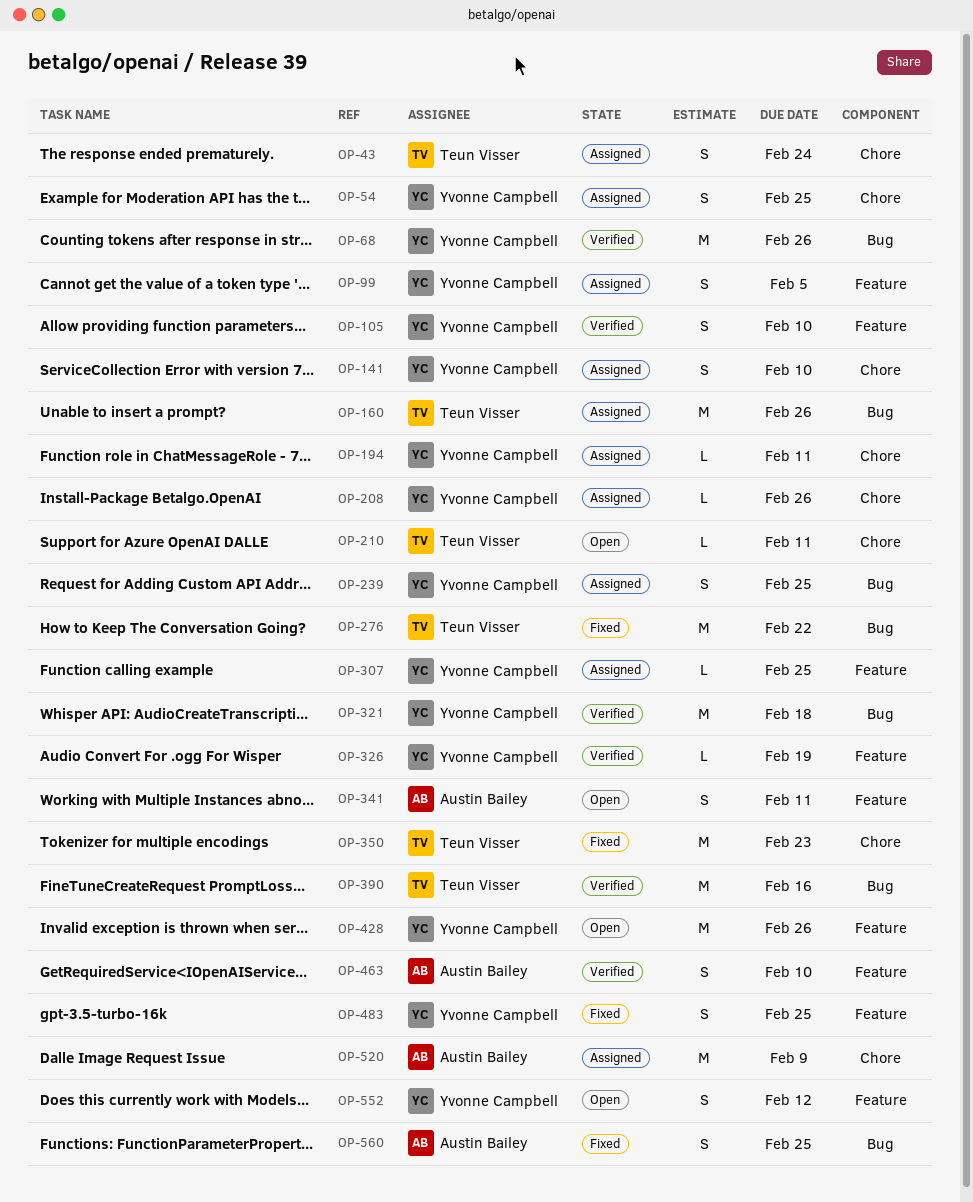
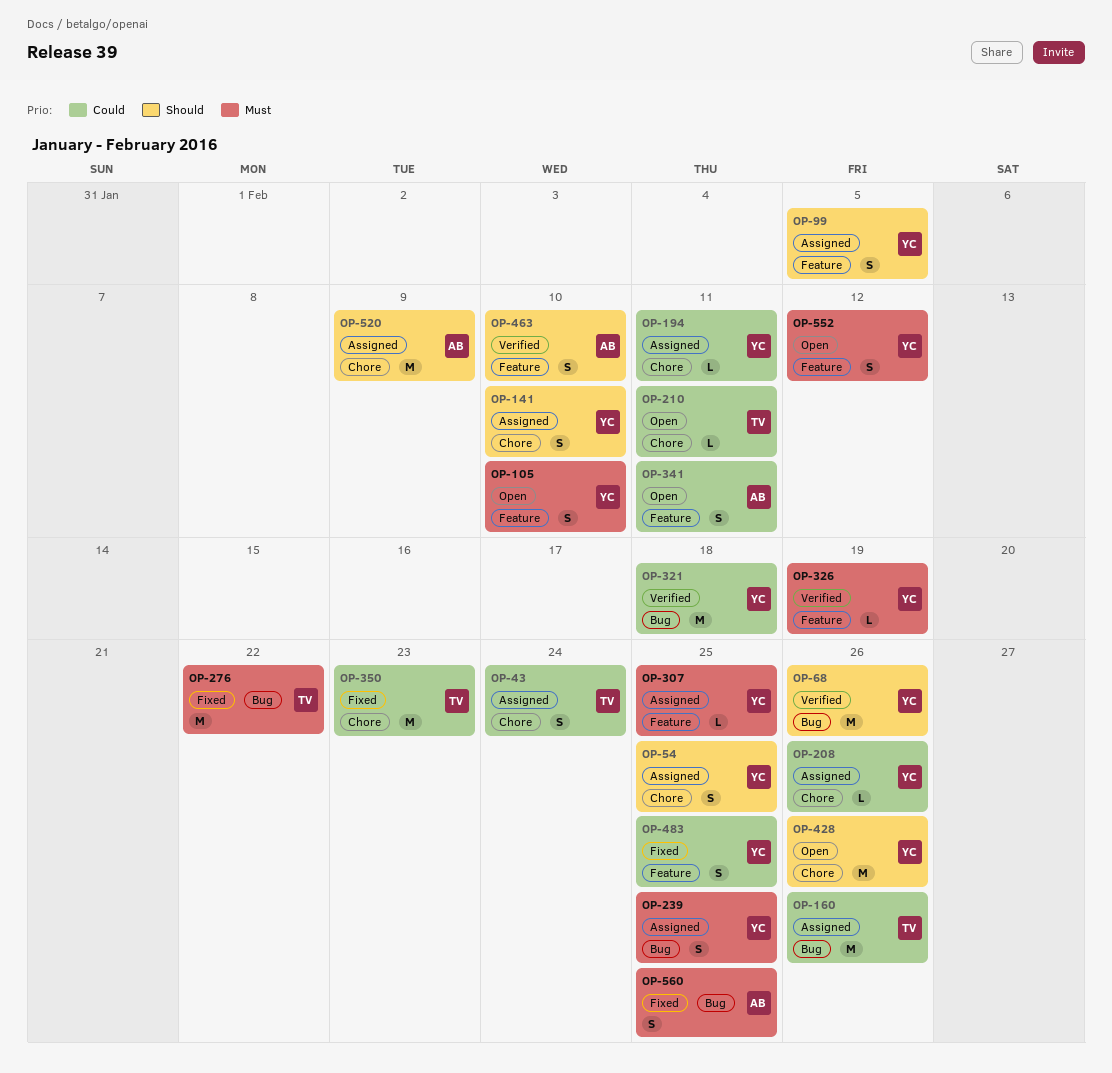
OP-105, status: Verified -> Open
OP-390: present -> none
OP-428, label: Feature -> Chore

